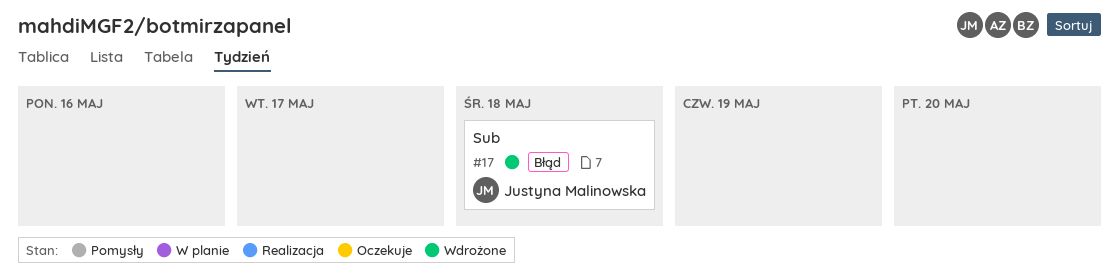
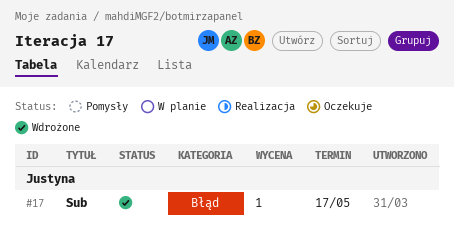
#17, due: May 18 -> May 17

